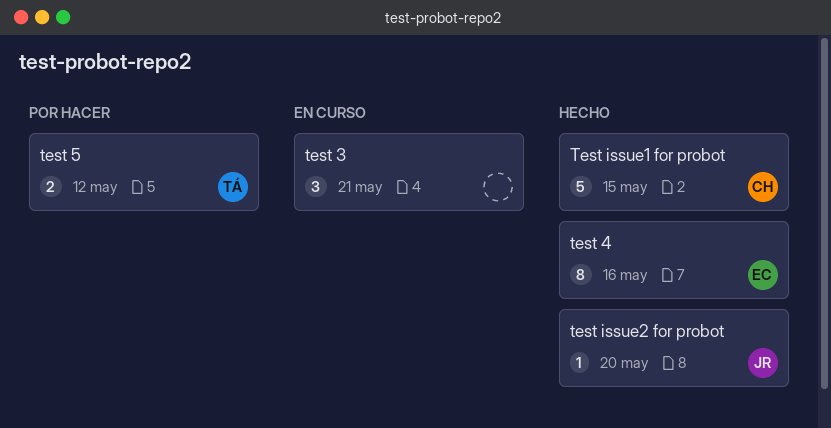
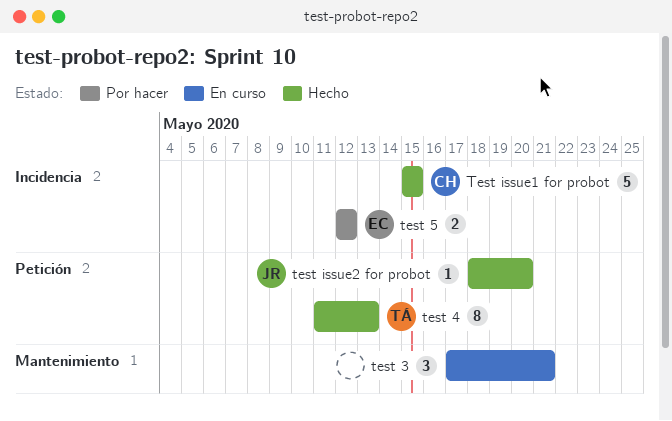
test 4, owner: EC -> TÁ
test 4, due: May 16 -> May 13
test 5, owner: TÁ -> EC

